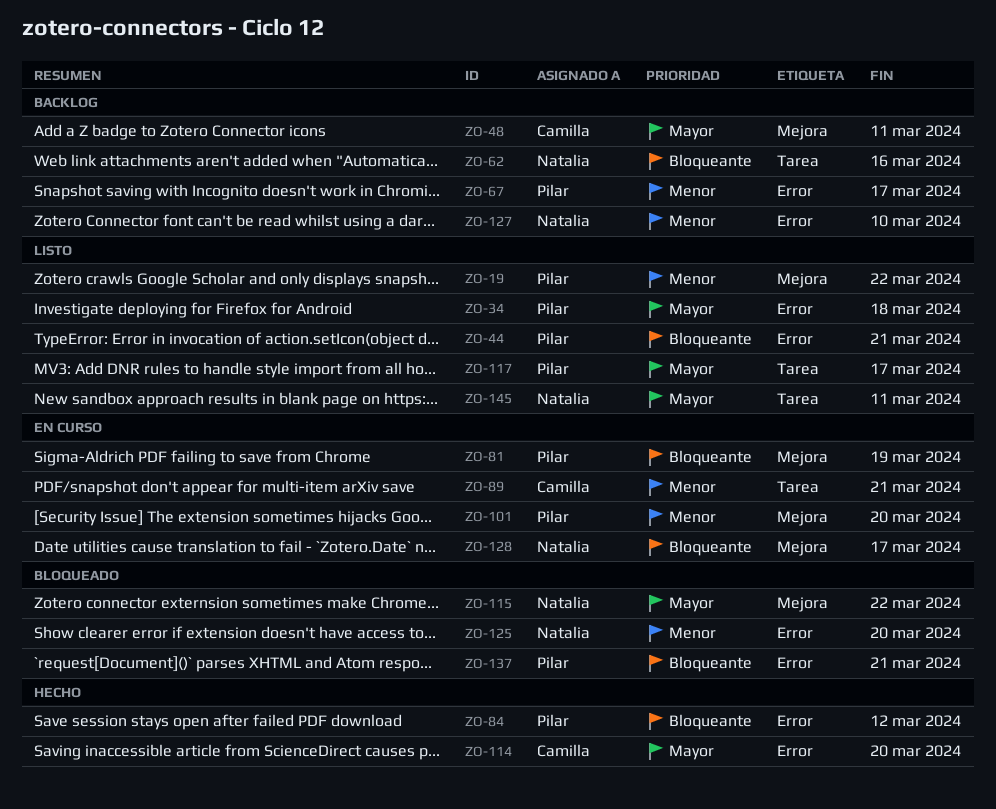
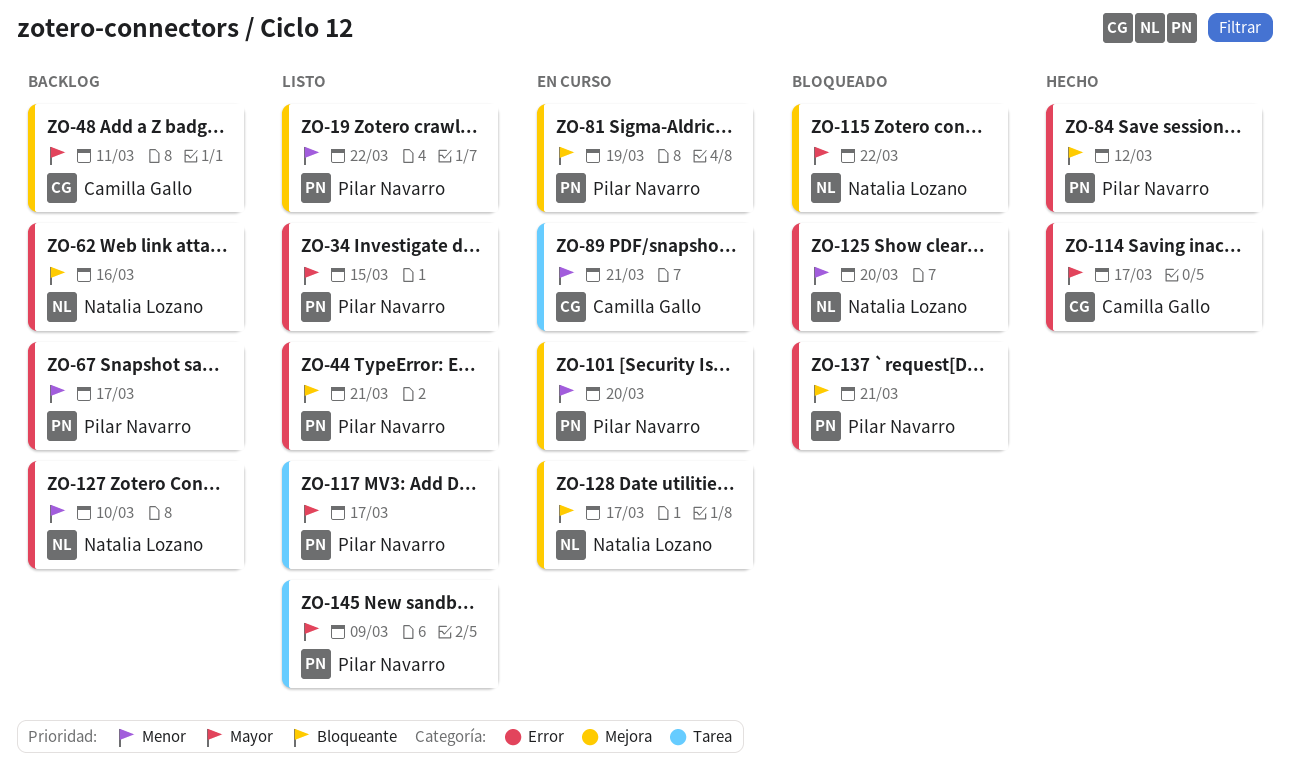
ZO-34, due: Mar 18 -> Mar 15
ZO-62, label: Tarea -> Error
ZO-114, due: Mar 20 -> Mar 17
ZO-145, owner: Natalia Lozano -> Pilar Navarro
ZO-145, due: Mar 11 -> Mar 9

